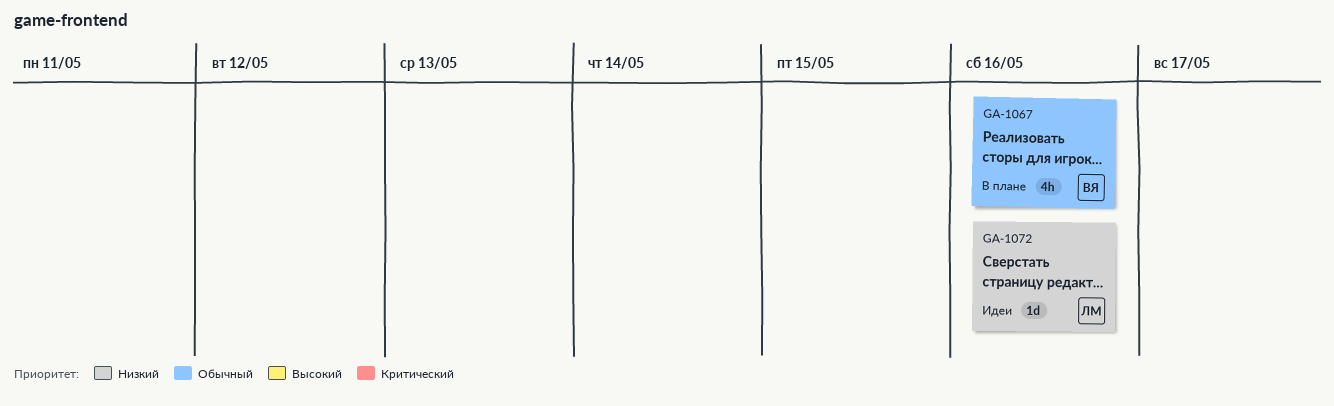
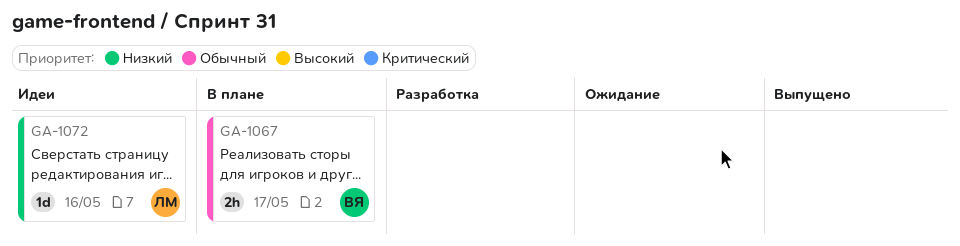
GA-1067, estimate: 4h -> 2h
GA-1067, due: May 16 -> May 17

